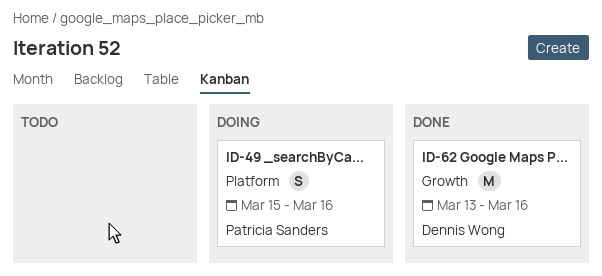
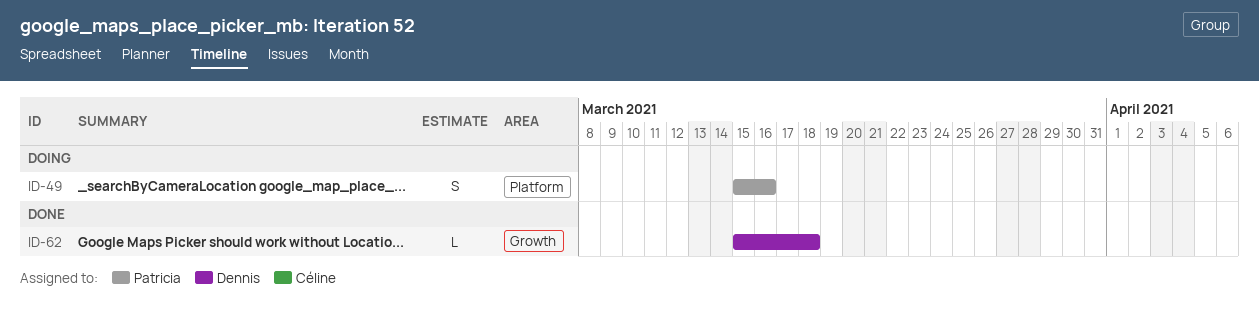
ID-62, estimate: M -> L
ID-62, start: Mar 13 -> Mar 15
ID-62, due: Mar 16 -> Mar 18

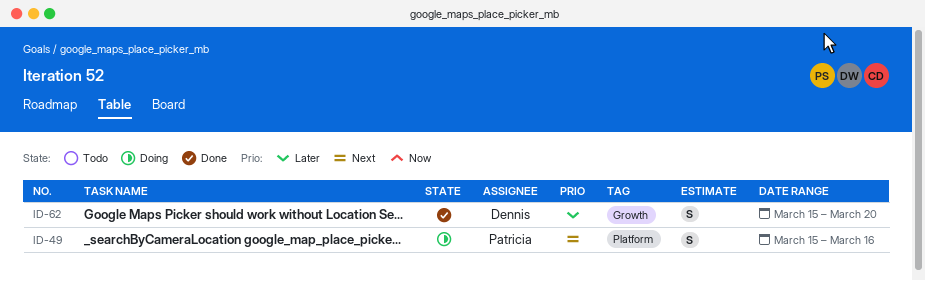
ID-62, estimate: L -> S
ID-62, due: Mar 18 -> Mar 20

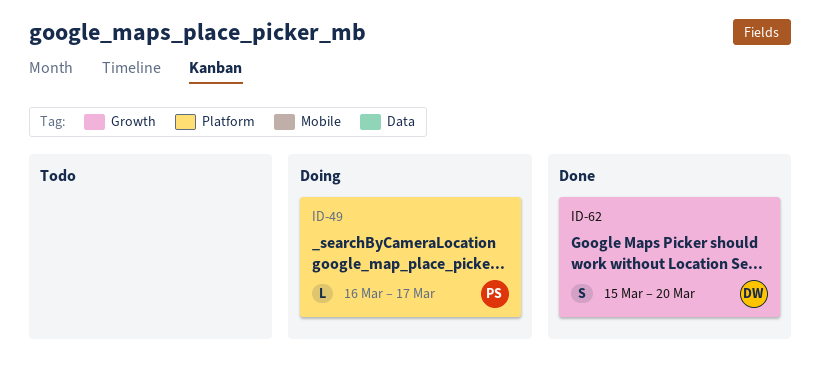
ID-49, estimate: S -> L
ID-49, start: Mar 15 -> Mar 16
ID-49, due: Mar 16 -> Mar 17

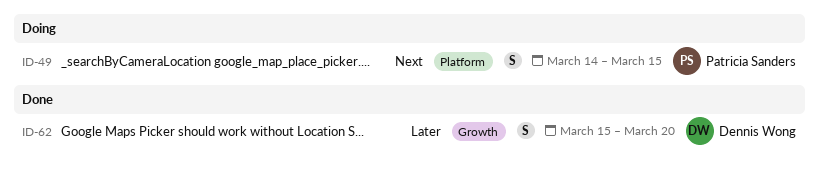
ID-49, estimate: L -> S
ID-49, start: Mar 16 -> Mar 14
ID-49, due: Mar 17 -> Mar 15

